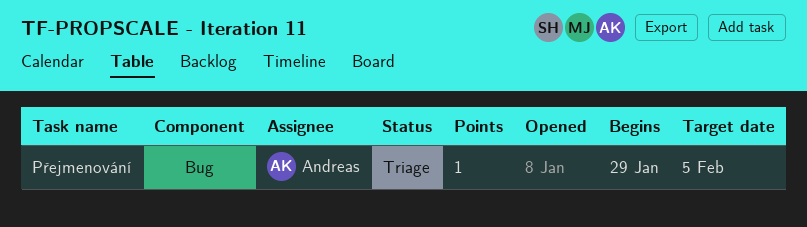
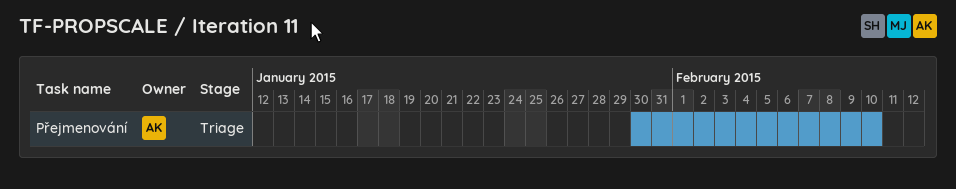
Přejmenování, start: Jan 29 -> Jan 30
Přejmenování, due: Feb 5 -> Feb 10

